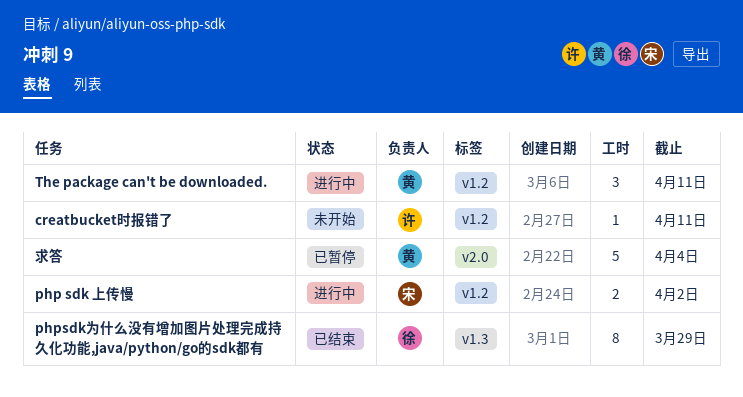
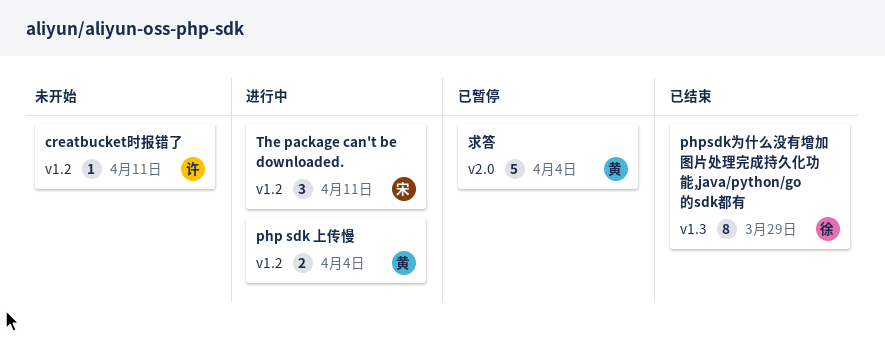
php sdk 上传慢, owner: 宋 -> 黄
php sdk 上传慢, due: Apr 2 -> Apr 4
The package can't be downloaded., owner: 黄 -> 宋

